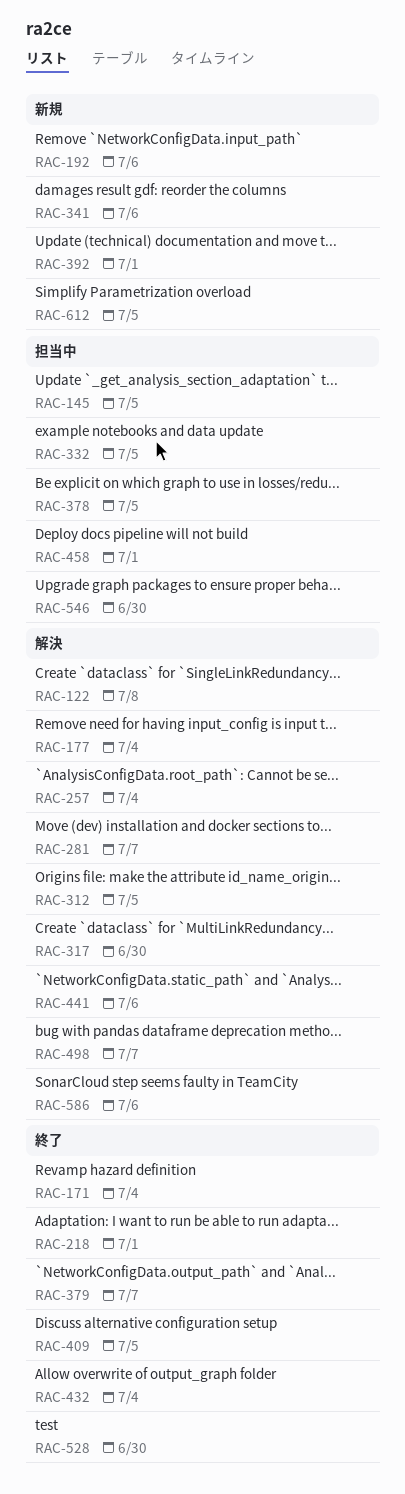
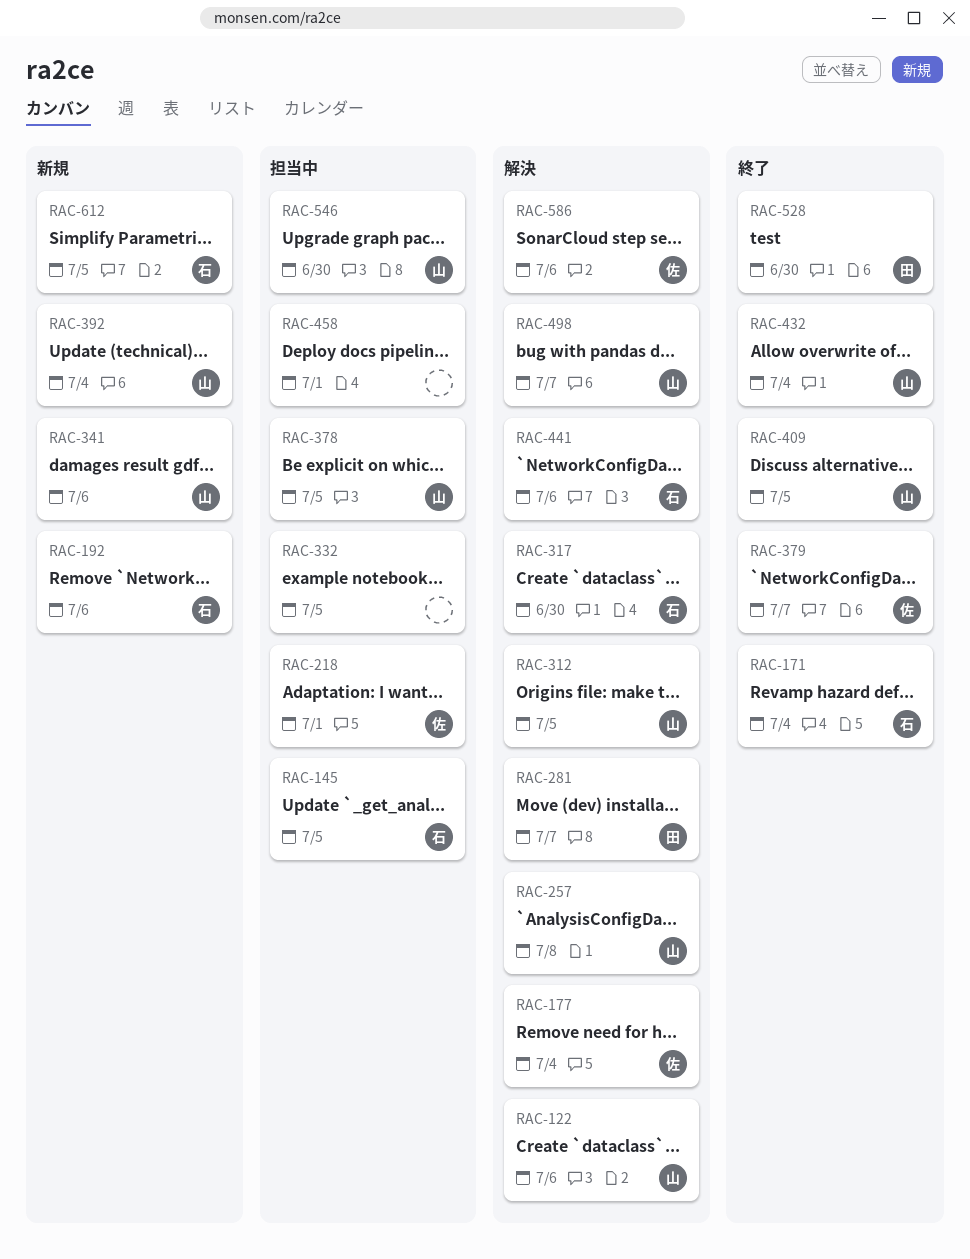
RAC-122, due: Jul 8 -> Jul 6
RAC-218, status: 終了 -> 担当中
RAC-257, due: Jul 4 -> Jul 8
RAC-392, due: Jul 1 -> Jul 4

